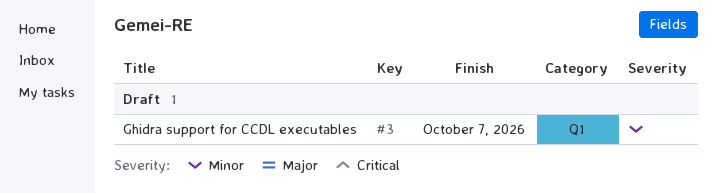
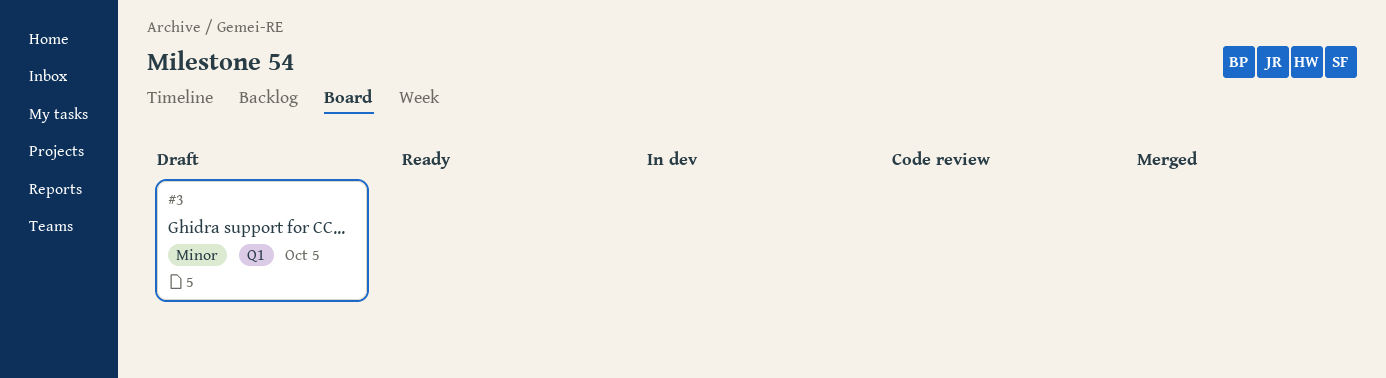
#3, due: Oct 7 -> Oct 5

